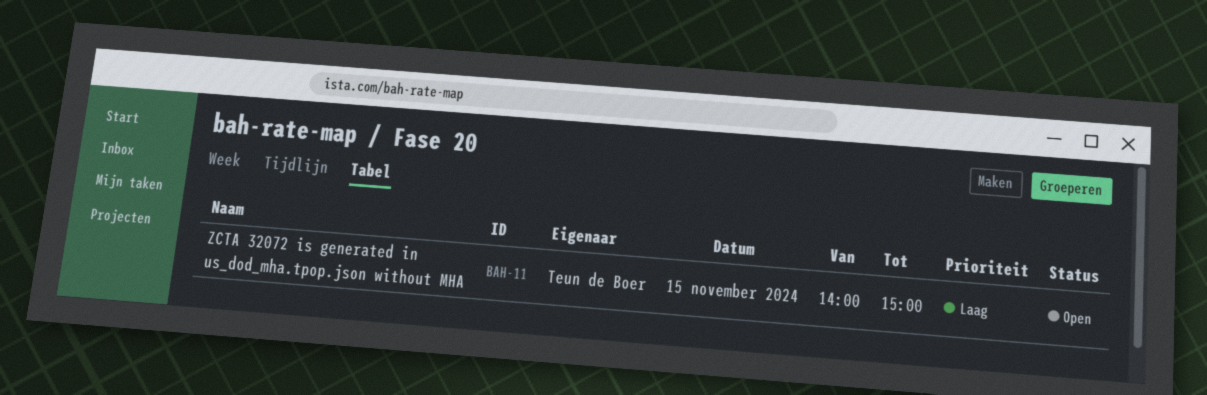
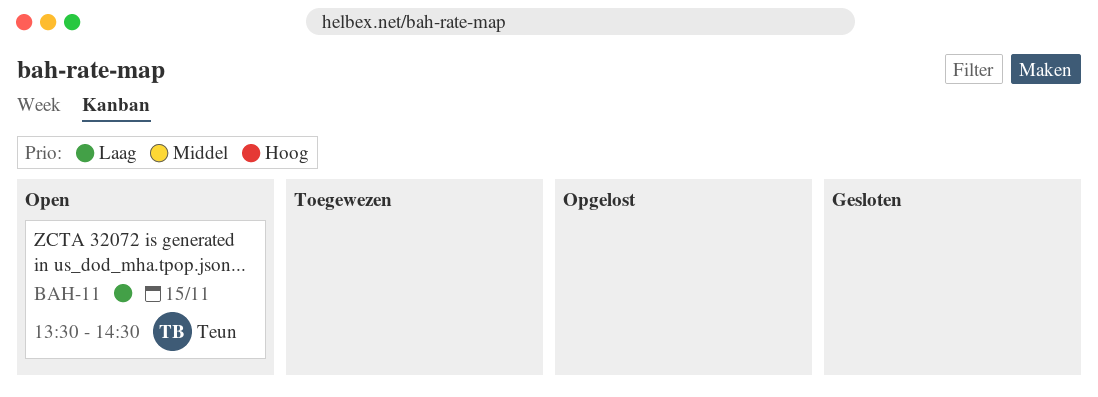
BAH-11, begins: 14:00 -> 13:30
BAH-11, ends: 15:00 -> 14:30

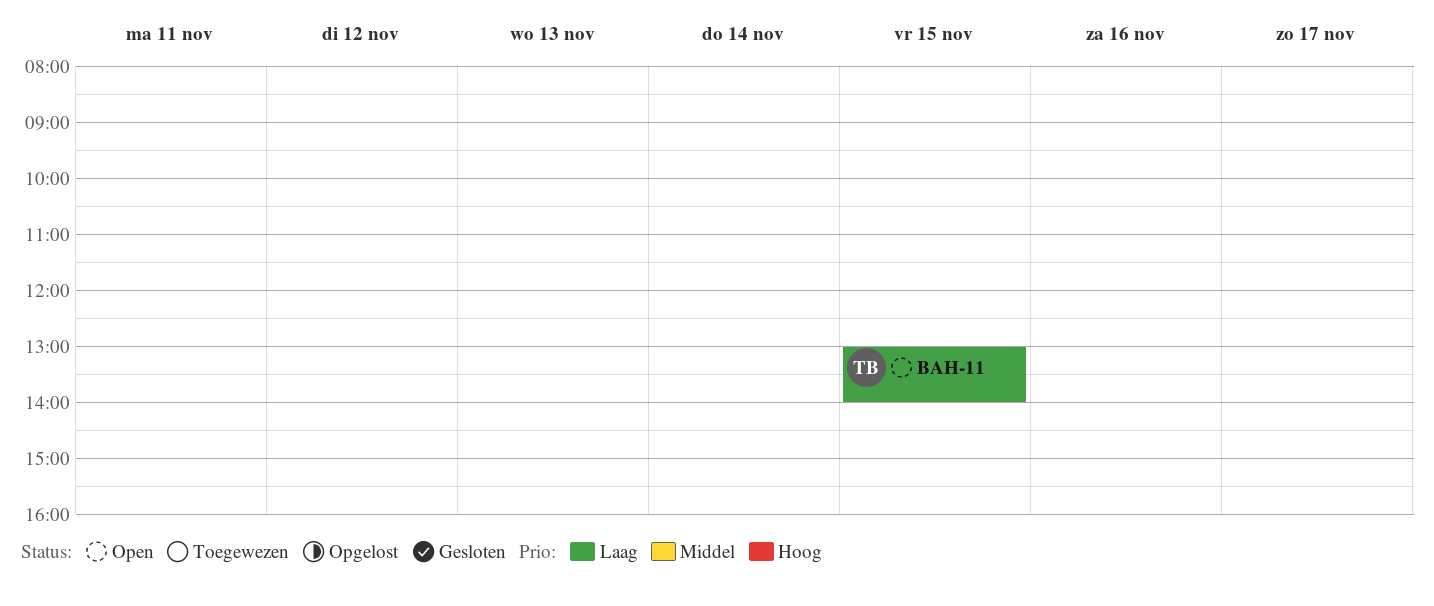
BAH-11, begins: 13:30 -> 13:00
BAH-11, ends: 14:30 -> 14:00

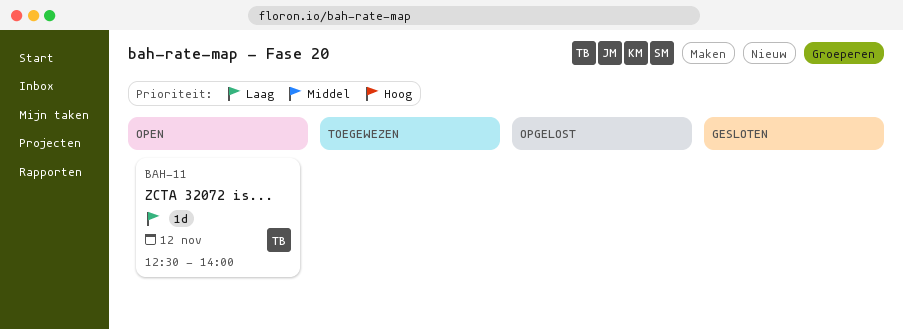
BAH-11, day: Nov 15 -> Nov 12
BAH-11, begins: 13:00 -> 12:30

